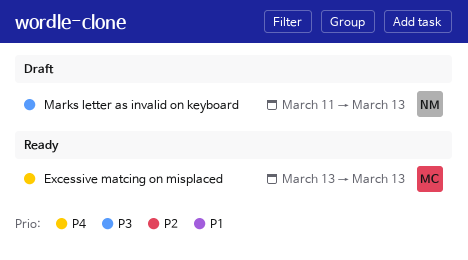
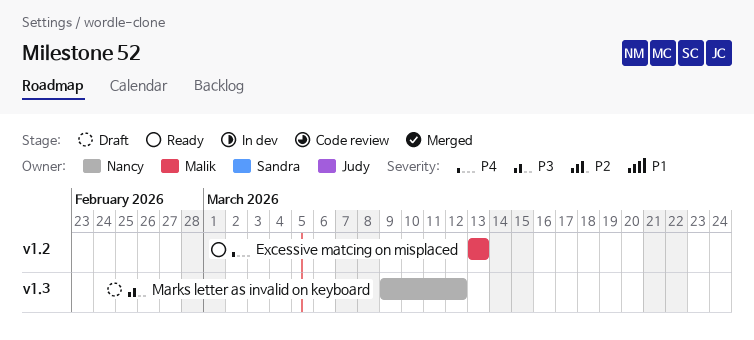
Marks letter as invalid on keyboard, start: Mar 11 -> Mar 9
Marks letter as invalid on keyboard, due: Mar 13 -> Mar 12

